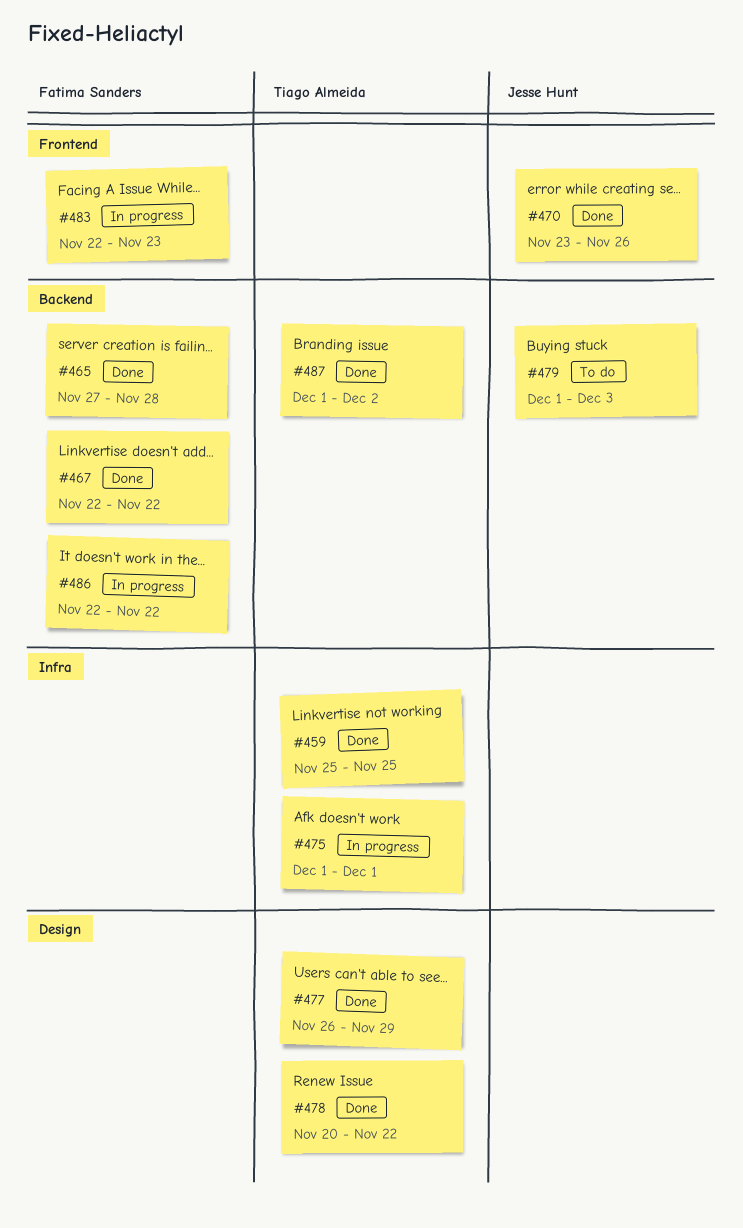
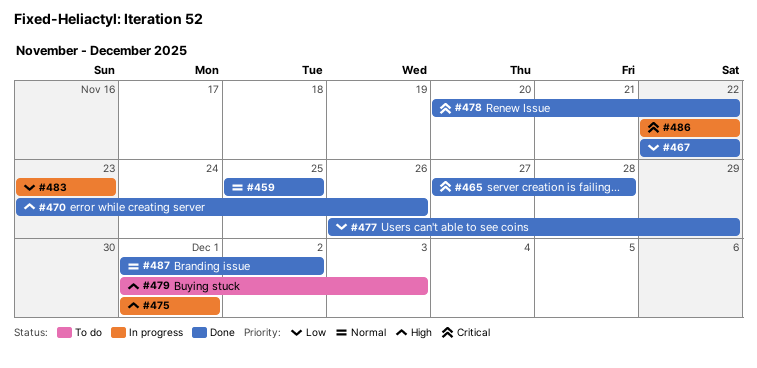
#483, start: Nov 22 -> Nov 23

